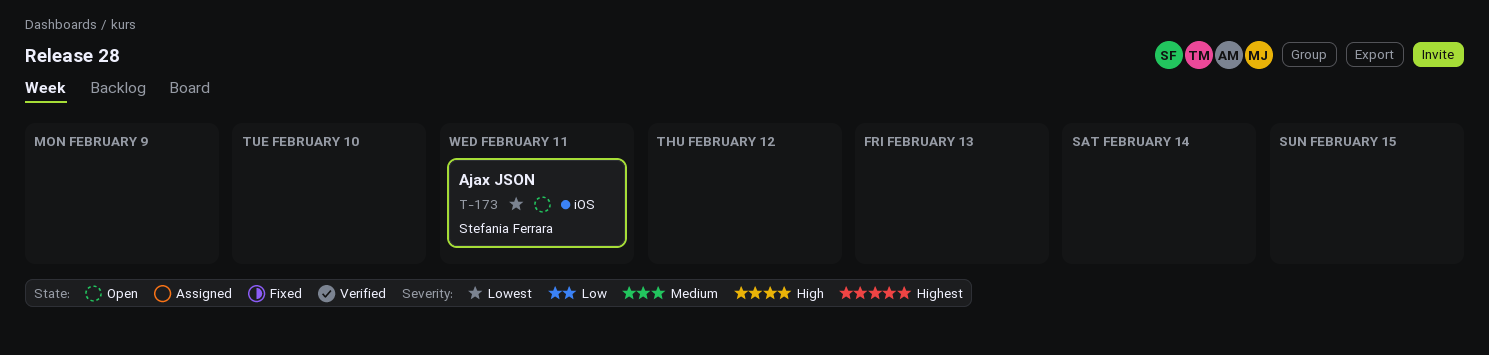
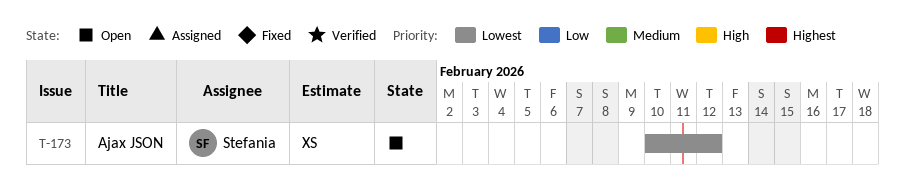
T-173, due: Feb 11 -> Feb 12

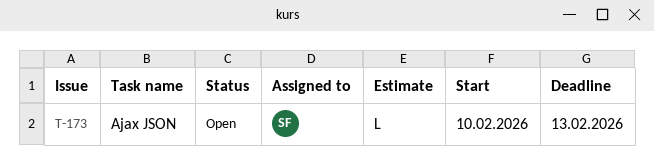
T-173, estimate: XS -> L
T-173, due: Feb 12 -> Feb 13

